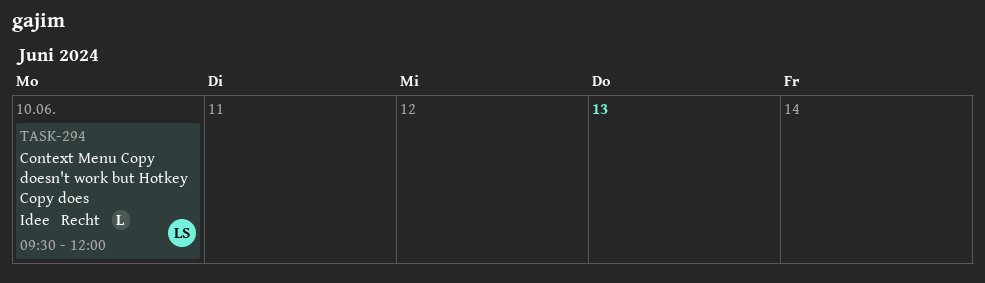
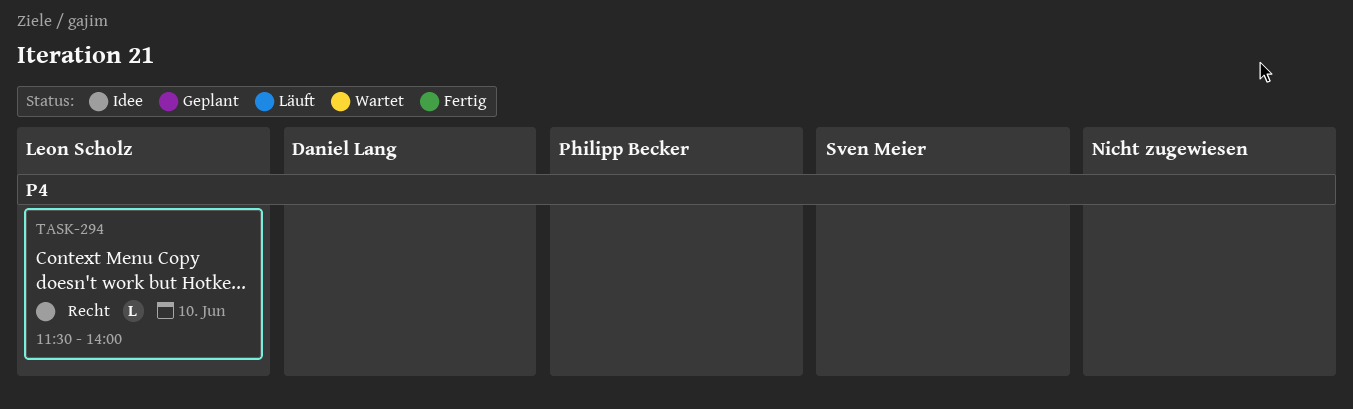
TASK-294, begins: 09:30 -> 11:30
TASK-294, ends: 12:00 -> 14:00

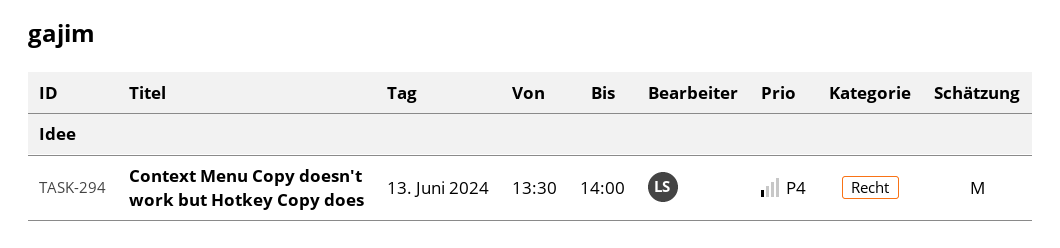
TASK-294, estimate: L -> M
TASK-294, day: Jun 10 -> Jun 13
TASK-294, begins: 11:30 -> 13:30

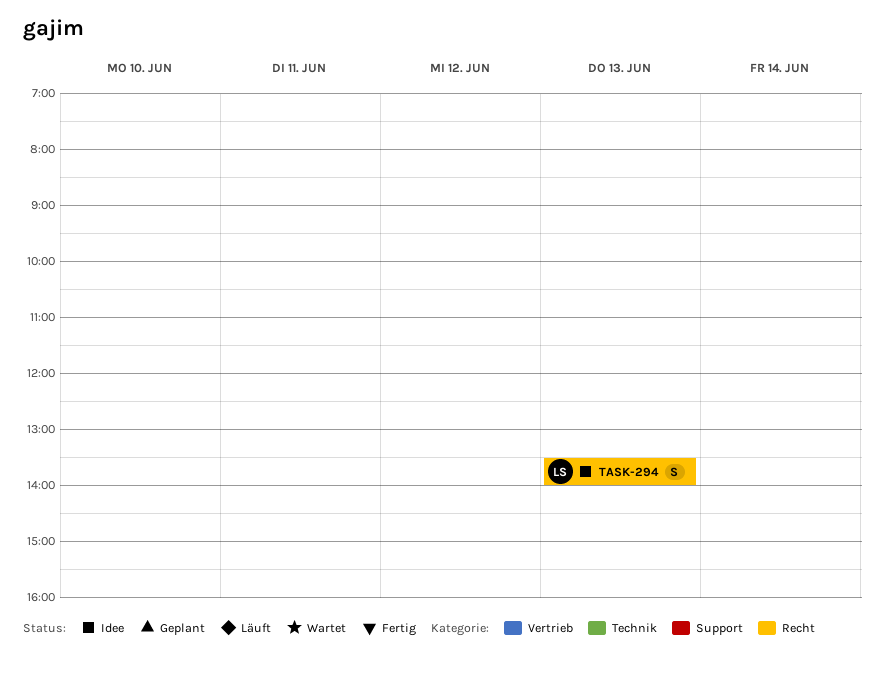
TASK-294, estimate: M -> S

